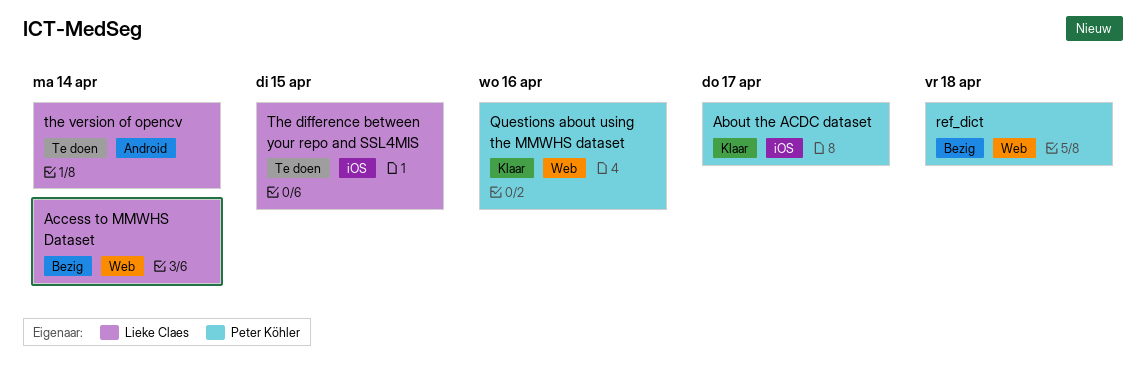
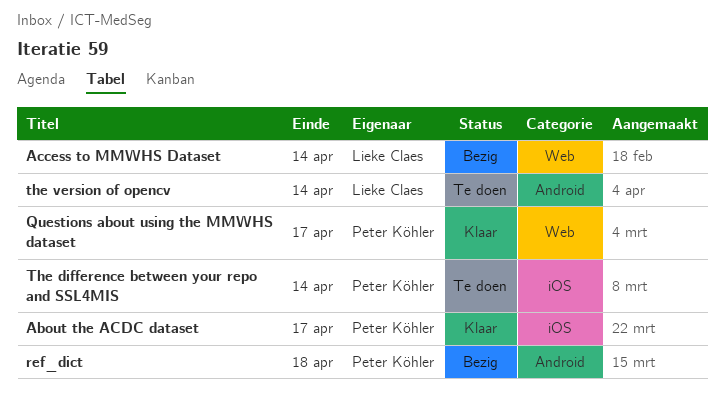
Questions about using the MMWHS dataset, due: Apr 16 -> Apr 17
ref_dict, label: Web -> Android
The difference between your repo and SSL4MIS, owner: Lieke Claes -> Peter Köhler
The difference between your repo and SSL4MIS, due: Apr 15 -> Apr 14

